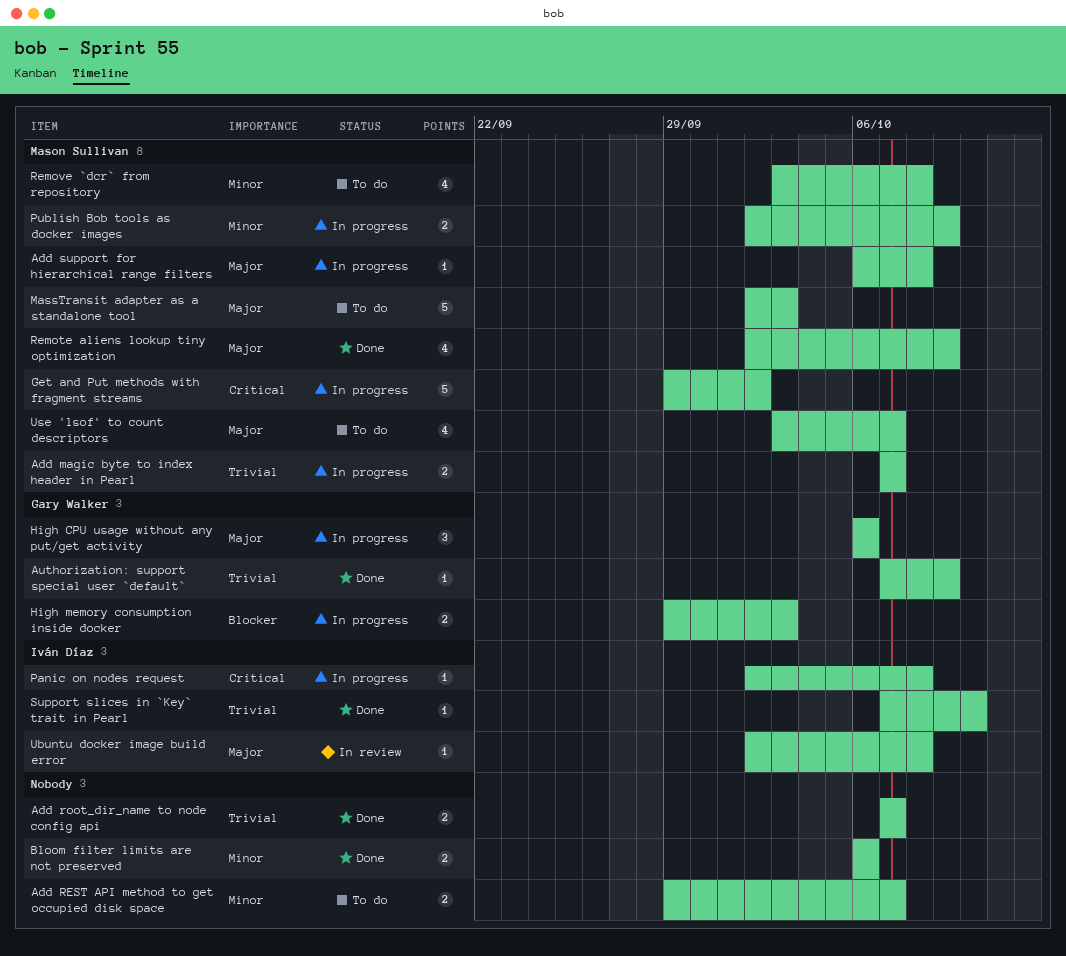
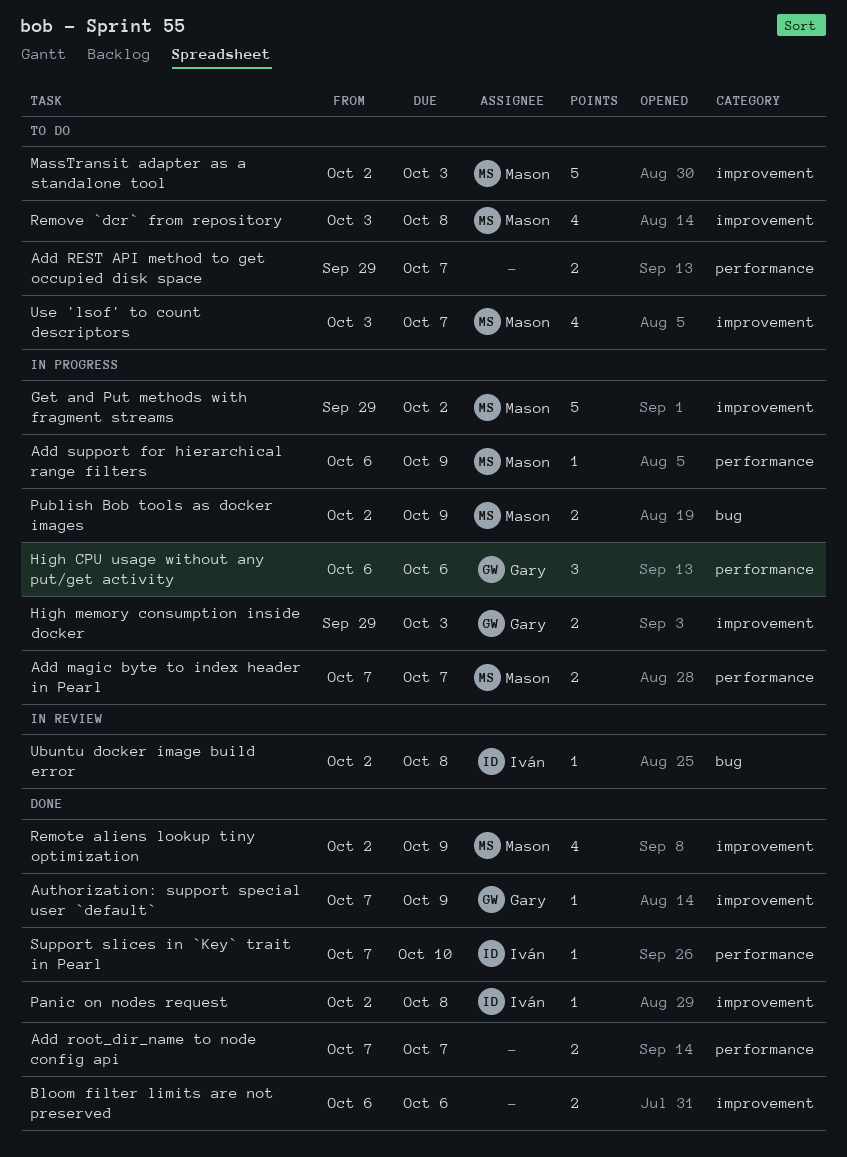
Add support for hierarchical range filters, due: Oct 8 -> Oct 9
Panic on nodes request, status: In progress -> Done

